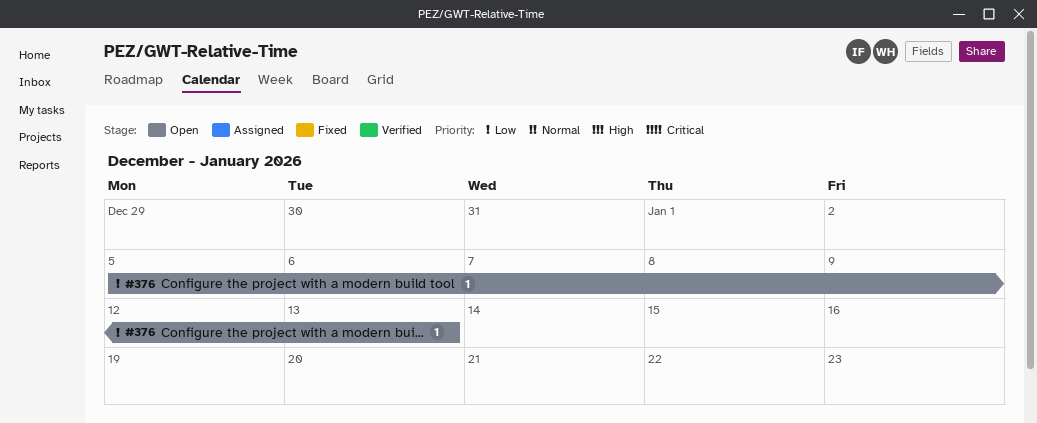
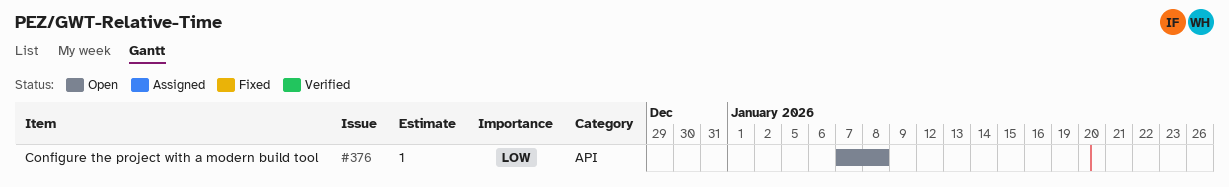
#376, start: Jan 5 -> Jan 7
#376, due: Jan 13 -> Jan 8

